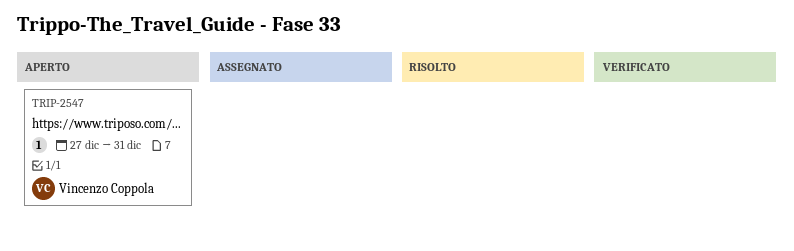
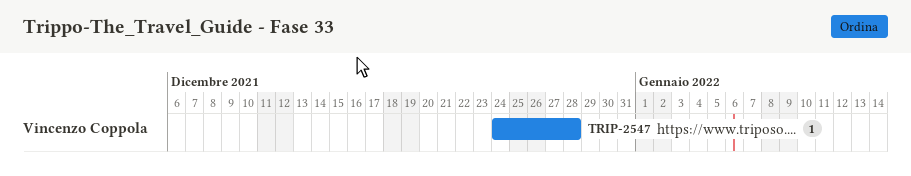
TRIP-2547, start: Dec 27 -> Dec 24
TRIP-2547, due: Dec 31 -> Dec 28

